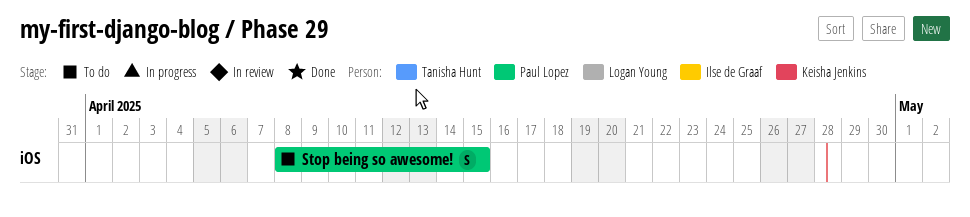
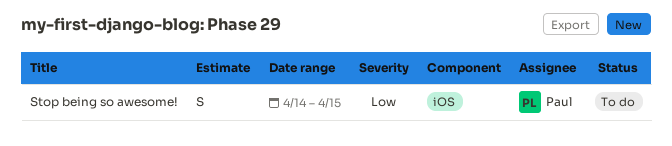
Stop being so awesome!, start: Apr 8 -> Apr 14

